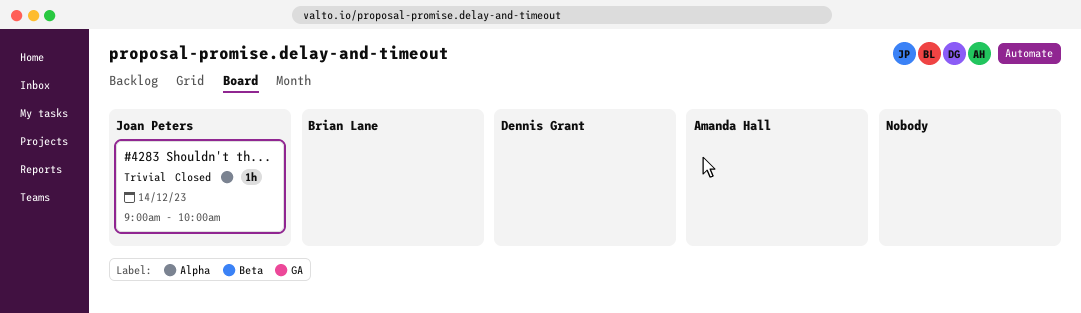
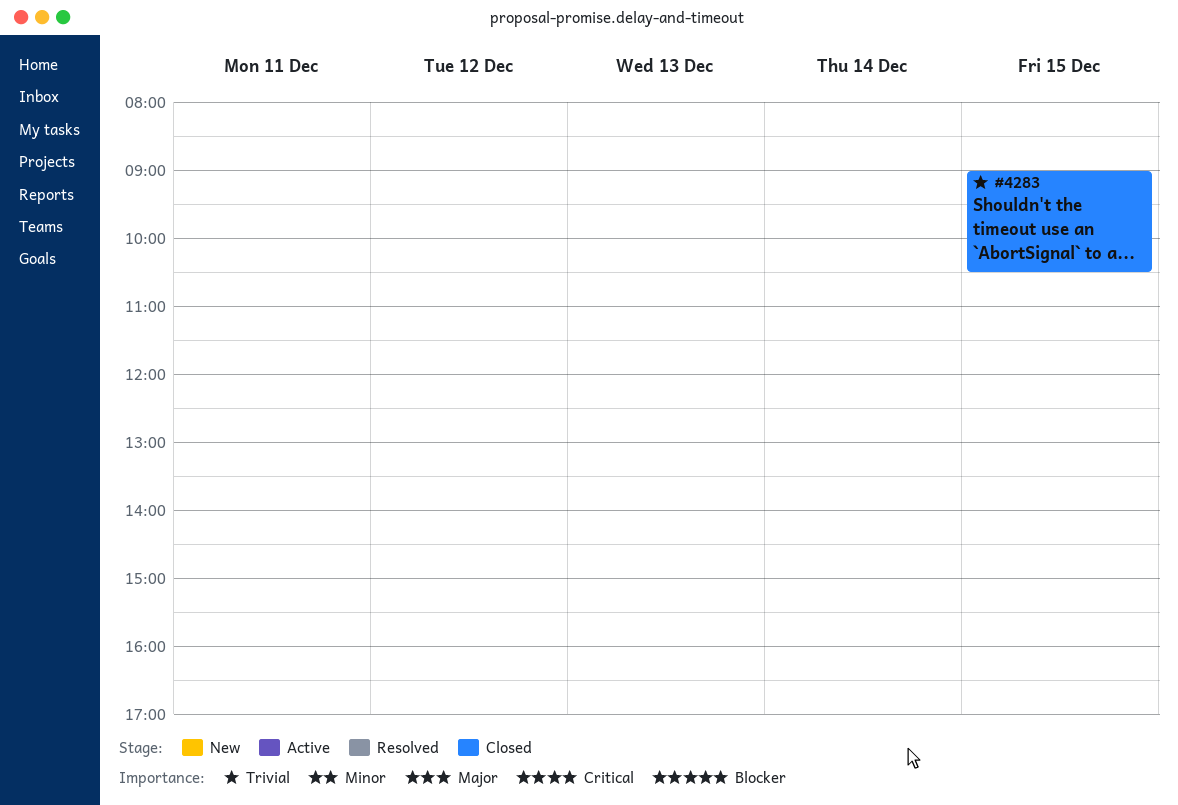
#4283, day: Dec 14 -> Dec 15
#4283, ends: 10:00 -> 10:30

